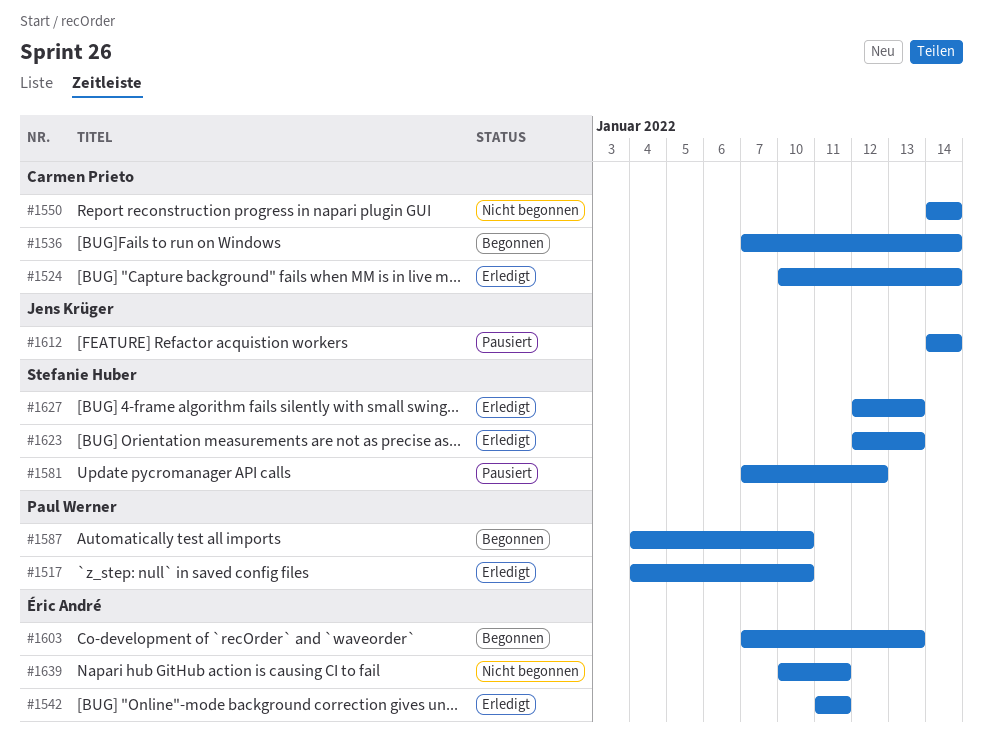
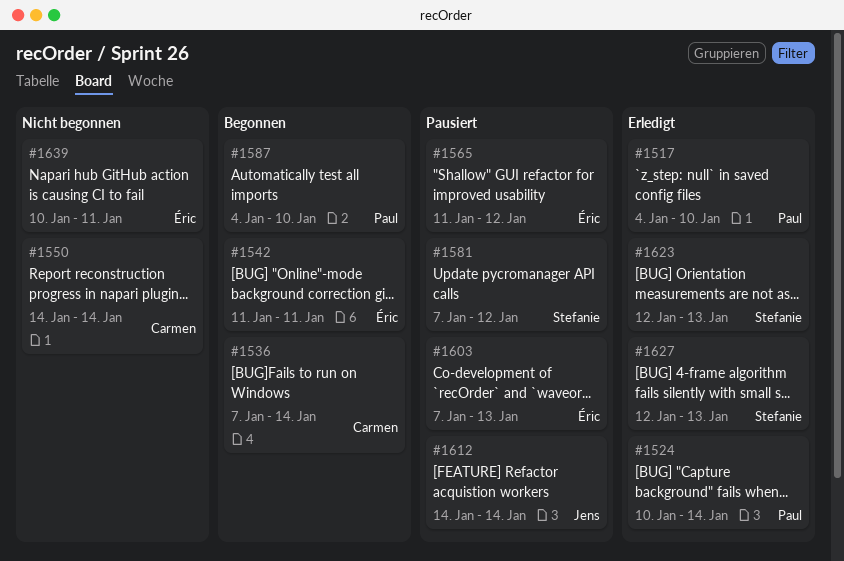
#1524, owner: Carmen Prieto -> Paul Werner
#1542, status: Erledigt -> Begonnen
#1565: none -> present
#1603, status: Begonnen -> Pausiert

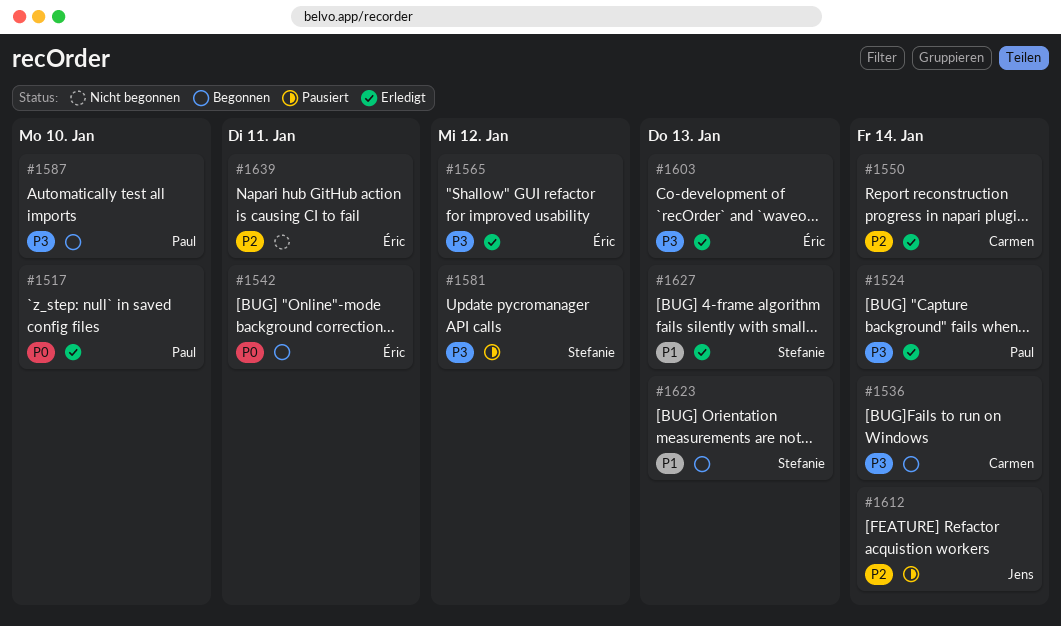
#1550, status: Nicht begonnen -> Erledigt
#1565, status: Pausiert -> Erledigt
#1603, status: Pausiert -> Erledigt
#1623, status: Erledigt -> Begonnen

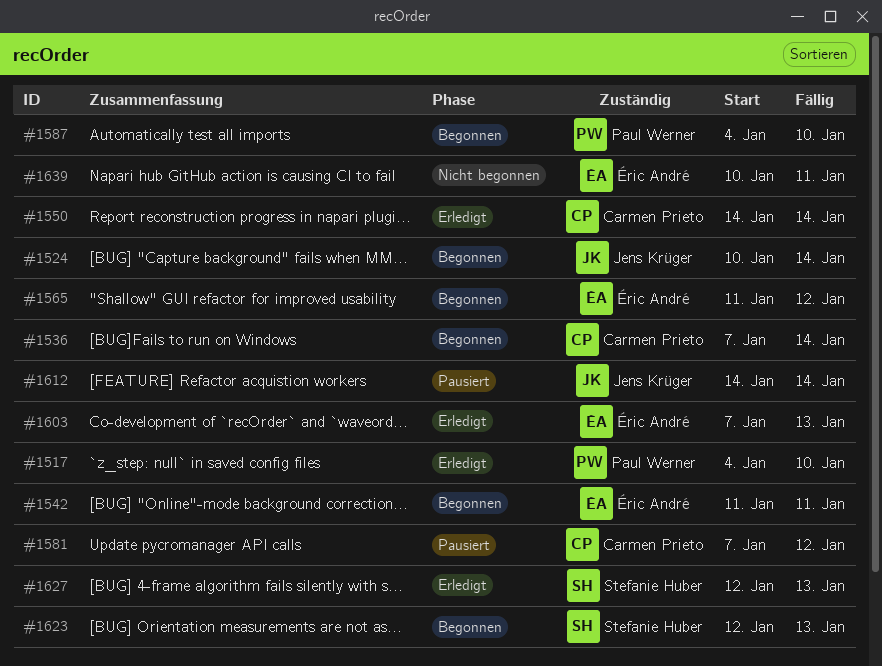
#1524, status: Erledigt -> Begonnen
#1524, owner: Paul Werner -> Jens Krüger
#1565, status: Erledigt -> Begonnen
#1581, owner: Stefanie Huber -> Carmen Prieto

